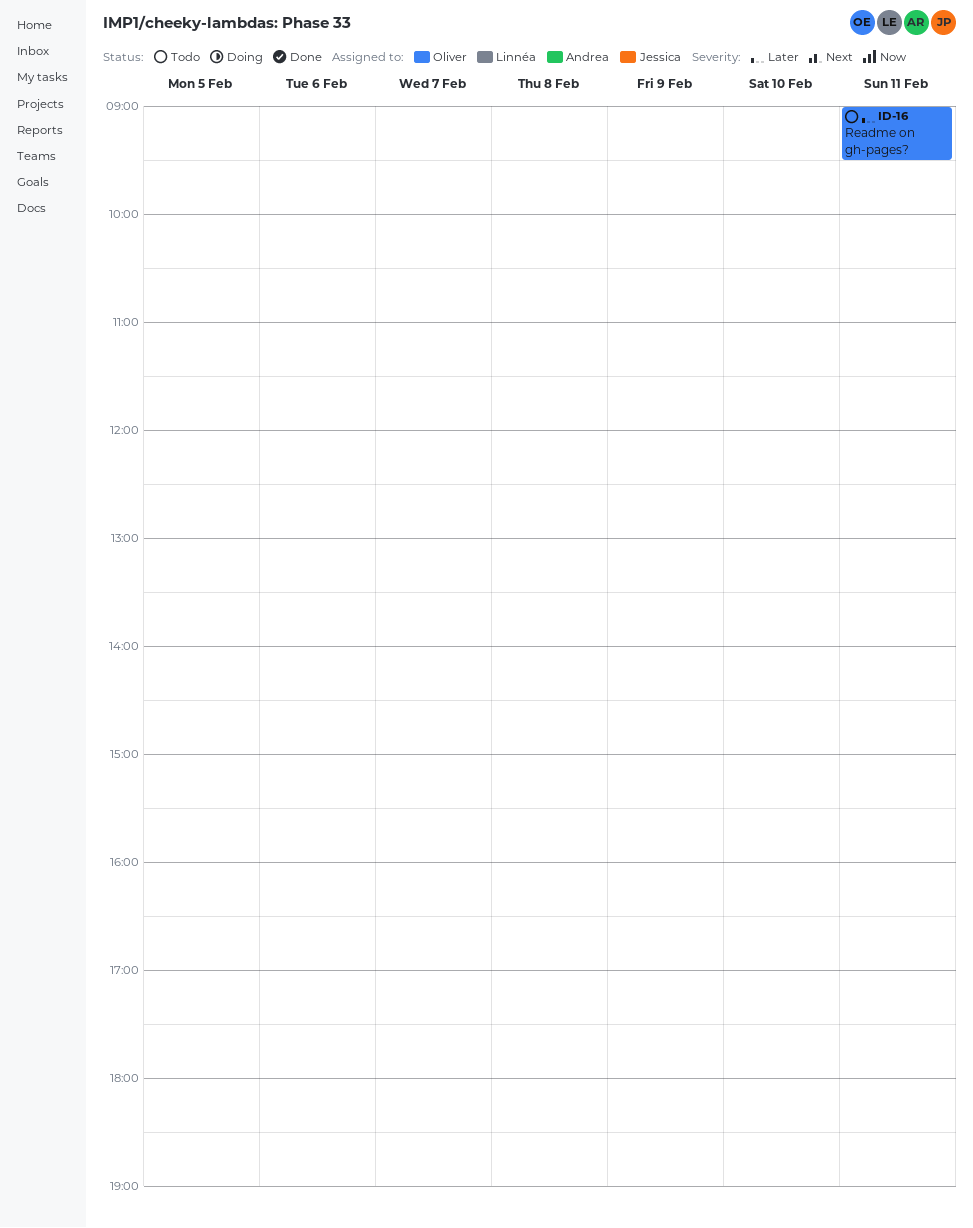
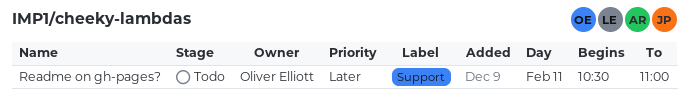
Readme on gh-pages?, begins: 09:00 -> 10:30
Readme on gh-pages?, ends: 09:30 -> 11:00

